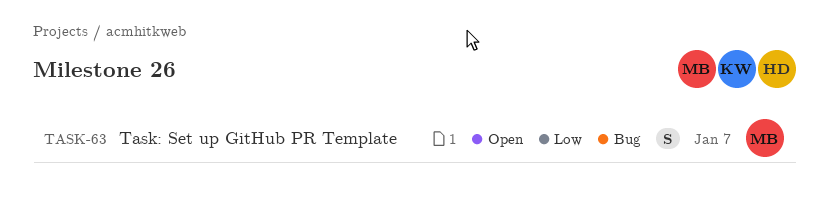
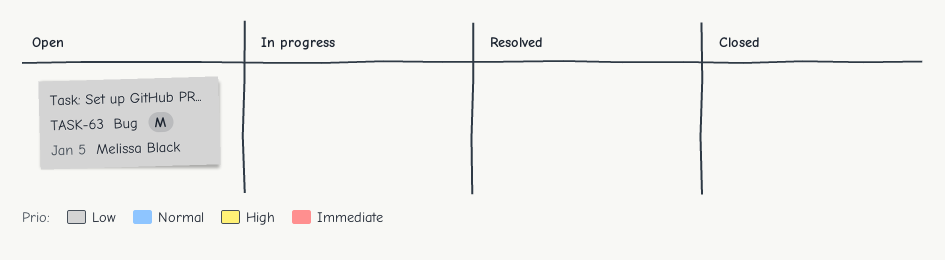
TASK-63, estimate: S -> M
TASK-63, due: Jan 7 -> Jan 5

